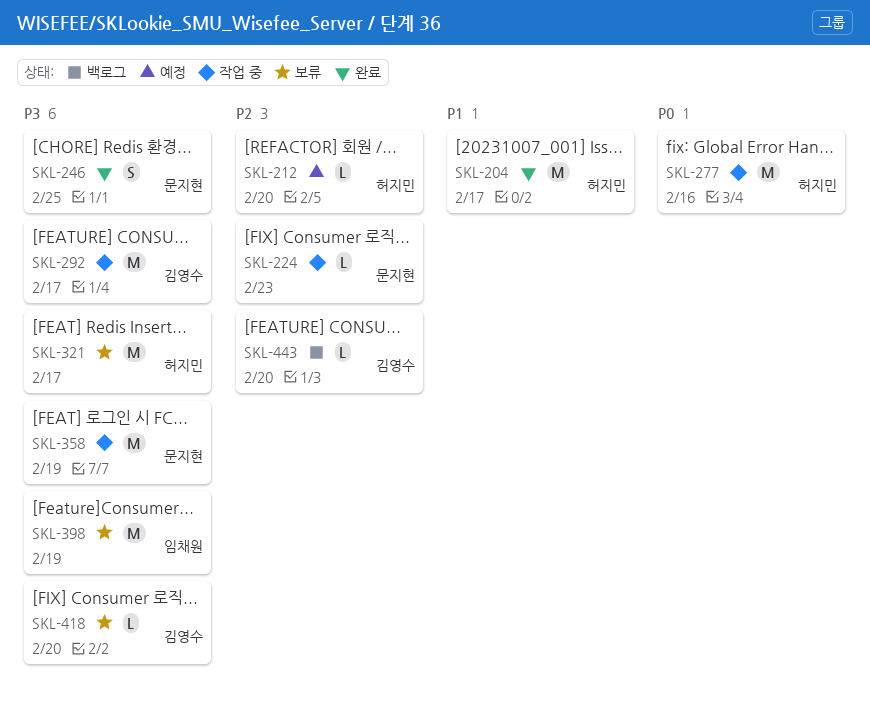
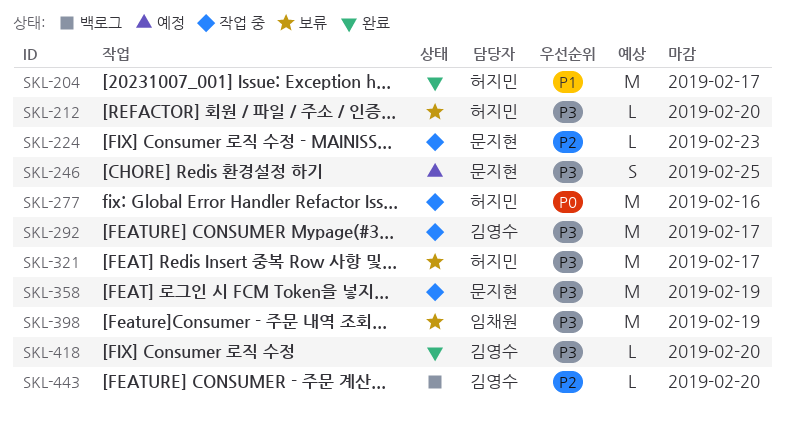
SKL-212, status: 예정 -> 보류
SKL-212, priority: P2 -> P3
SKL-246, status: 완료 -> 예정
SKL-418, status: 보류 -> 완료

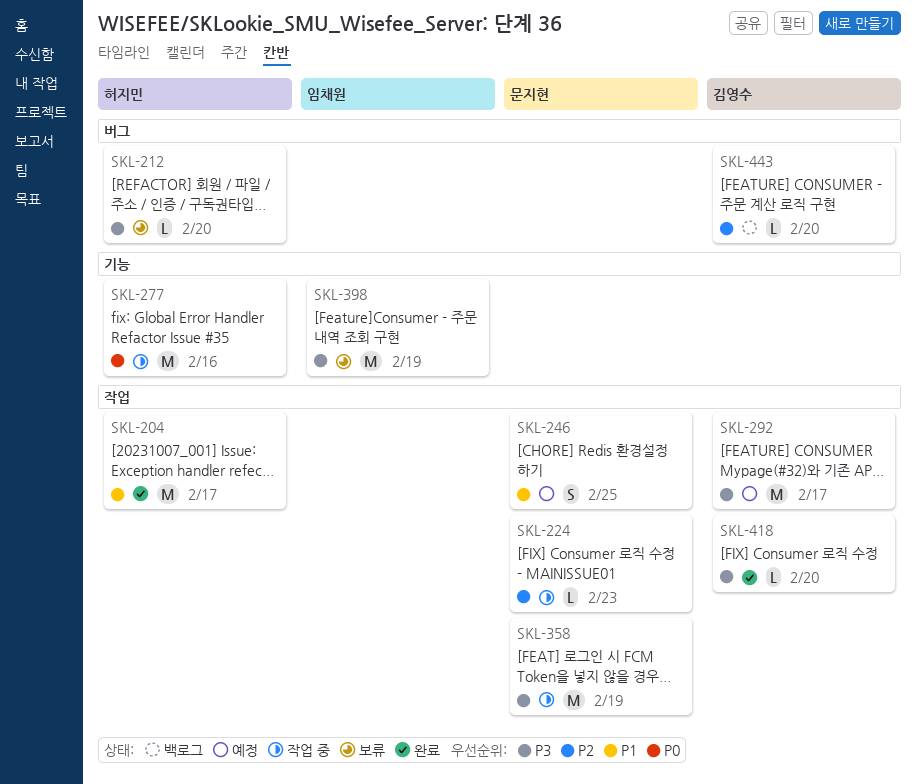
SKL-246, priority: P3 -> P1
SKL-292, status: 작업 중 -> 예정
SKL-321: present -> none

